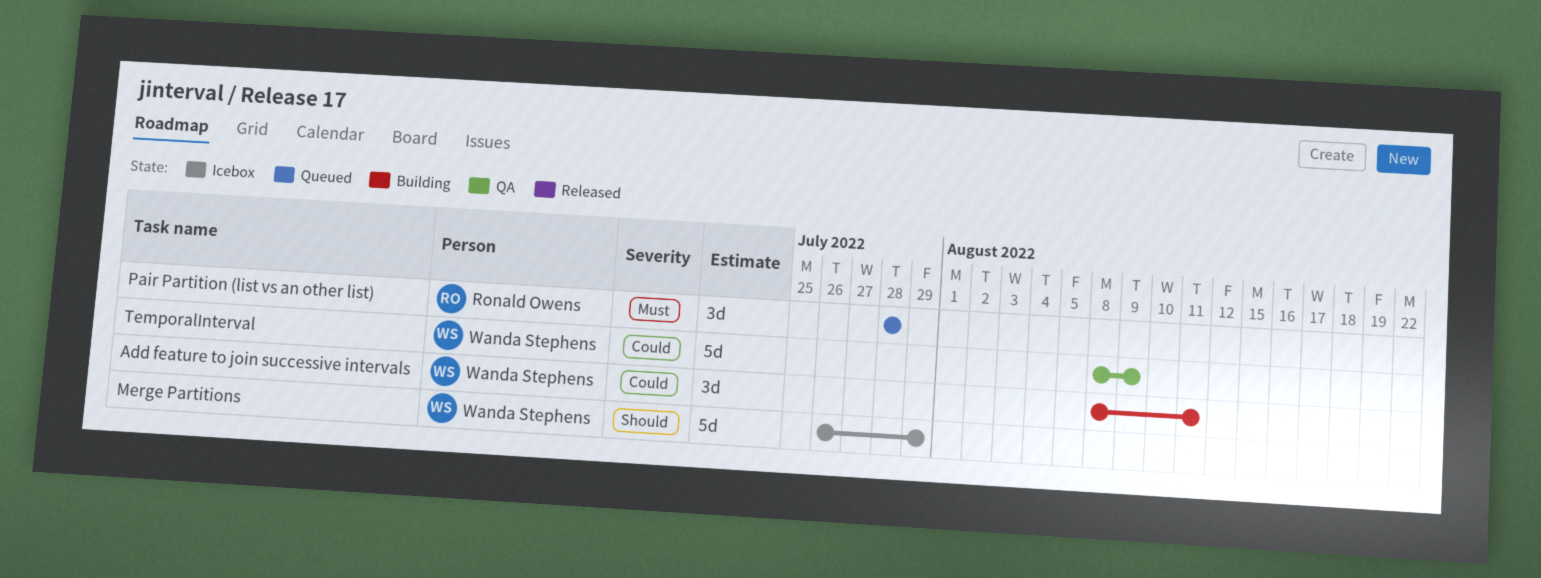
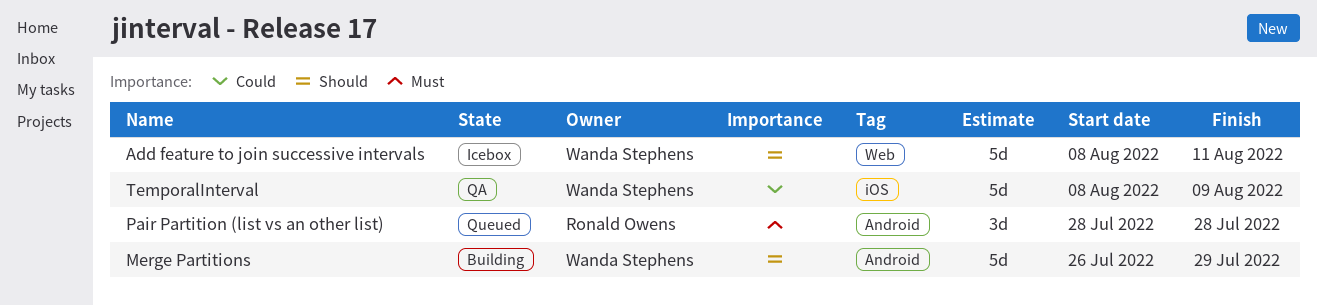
Add feature to join successive intervals, status: Building -> Icebox
Add feature to join successive intervals, priority: Could -> Should
Add feature to join successive intervals, estimate: 3d -> 5d
Merge Partitions, status: Icebox -> Building

